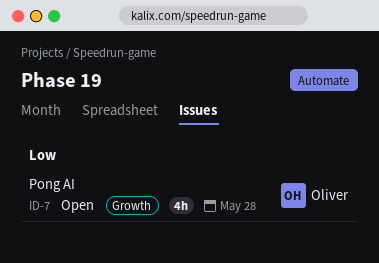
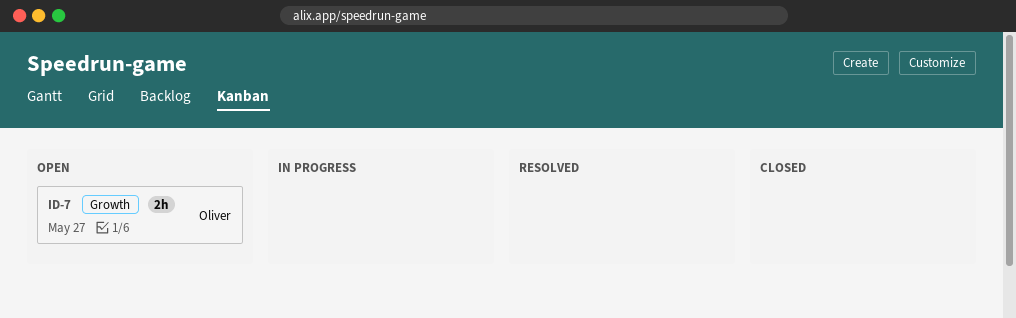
ID-7, estimate: 4h -> 2h
ID-7, due: May 28 -> May 27

